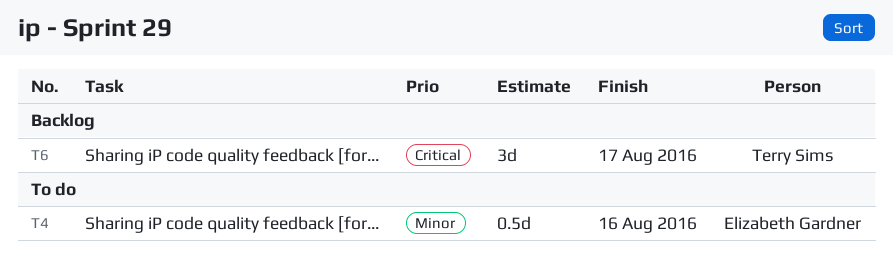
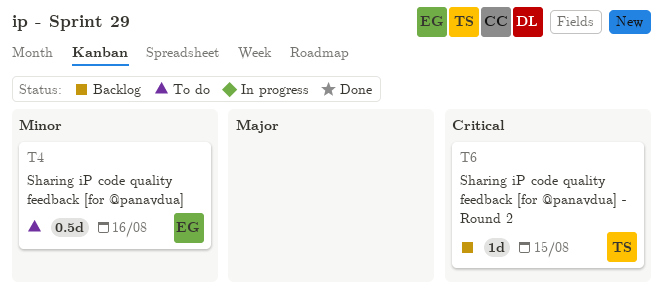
T6, estimate: 3d -> 1d
T6, due: Aug 17 -> Aug 15

